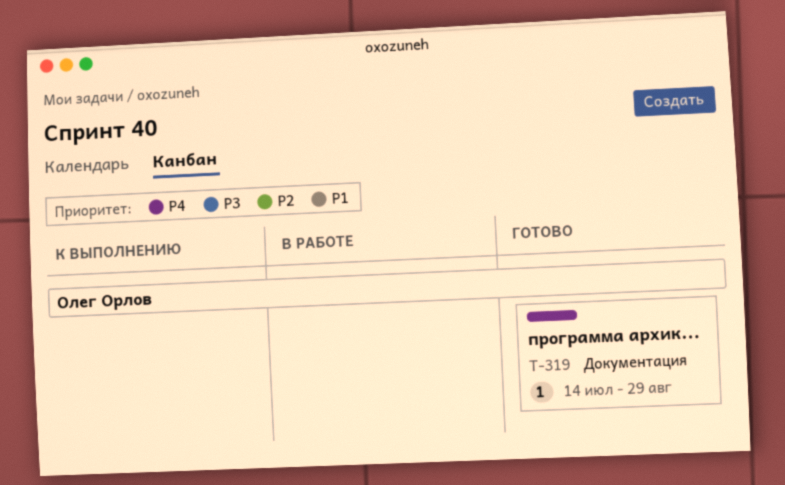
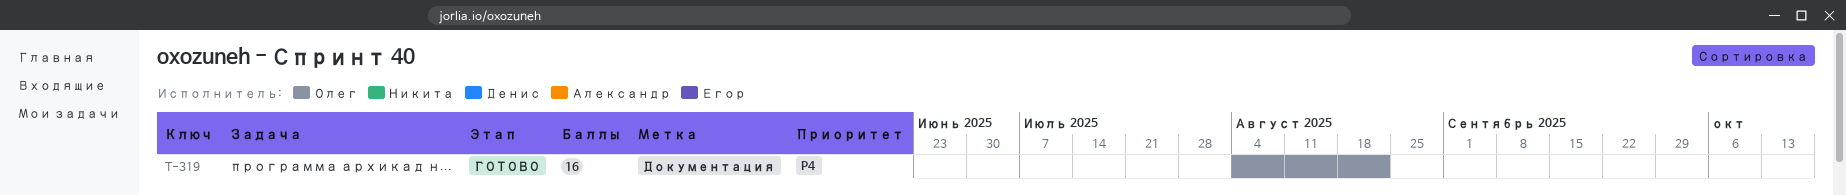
T-319, estimate: 1 -> 16
T-319, start: Jul 14 -> Aug 4
T-319, due: Aug 29 -> Aug 22

